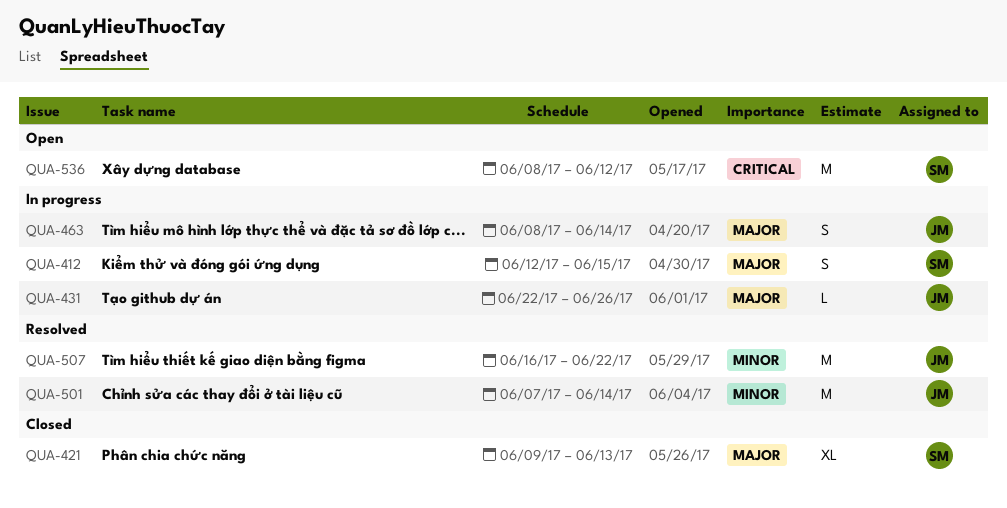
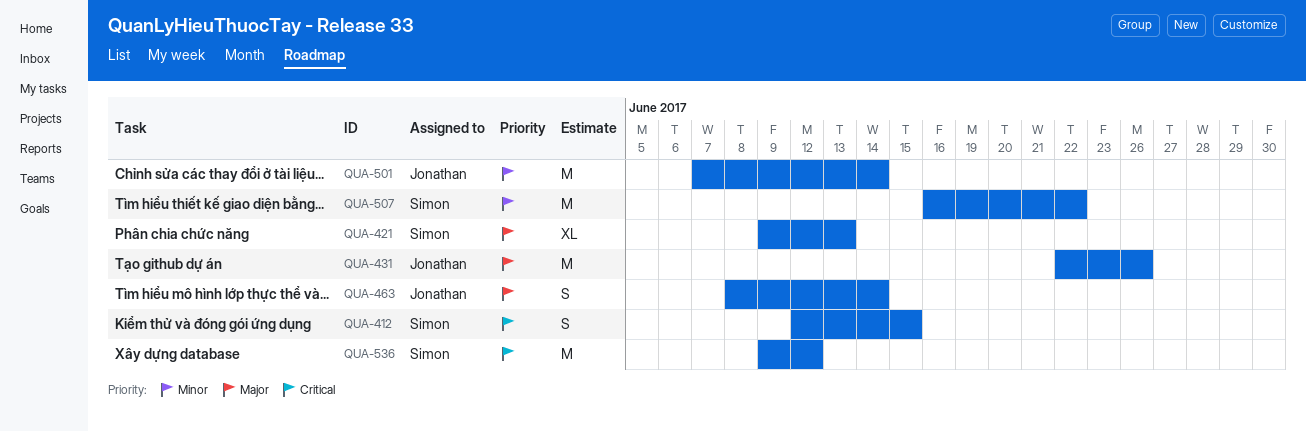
QUA-412, priority: Major -> Critical
QUA-431, estimate: L -> M
QUA-507, owner: Jonathan -> Simon
QUA-536, start: Jun 8 -> Jun 9

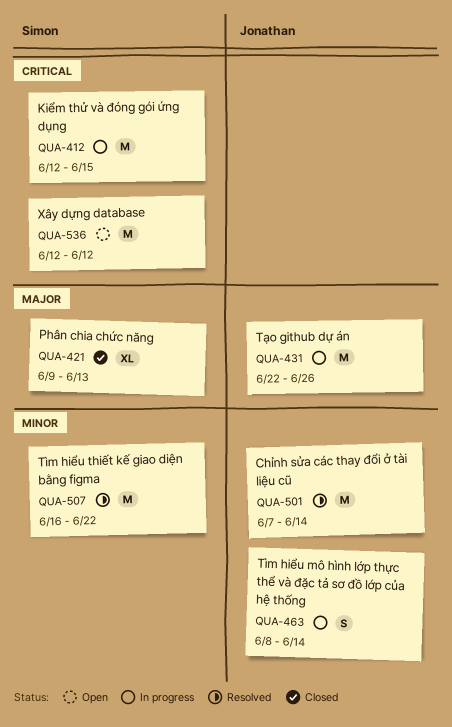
QUA-412, estimate: S -> M
QUA-463, priority: Major -> Minor
QUA-536, start: Jun 9 -> Jun 12

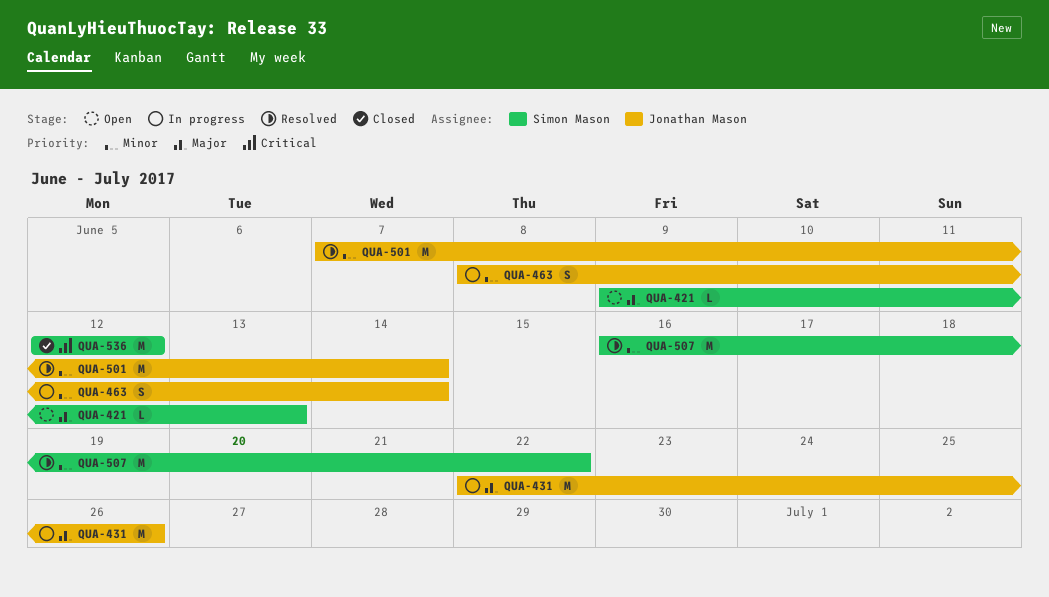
QUA-412: present -> none
QUA-421, status: Closed -> Open
QUA-421, estimate: XL -> L
QUA-536, status: Open -> Closed

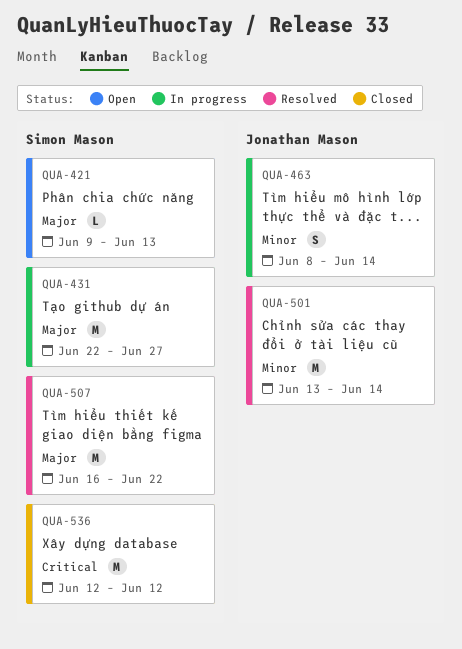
QUA-431, owner: Jonathan Mason -> Simon Mason
QUA-431, due: Jun 26 -> Jun 27
QUA-501, start: Jun 7 -> Jun 13
QUA-507, priority: Minor -> Major

